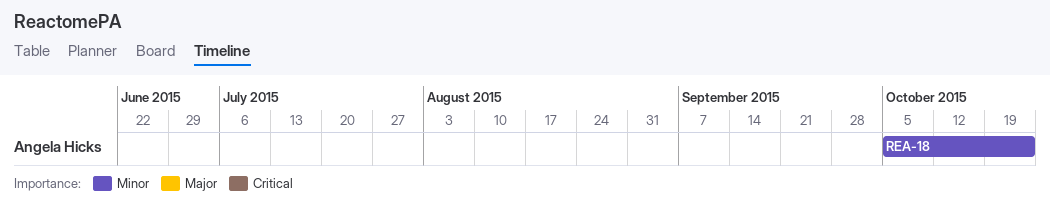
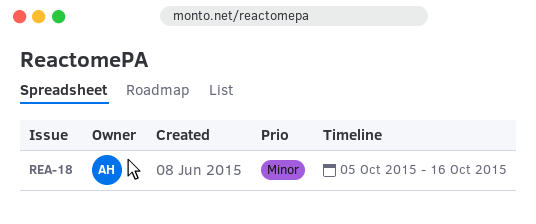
REA-18, due: Oct 23 -> Oct 16

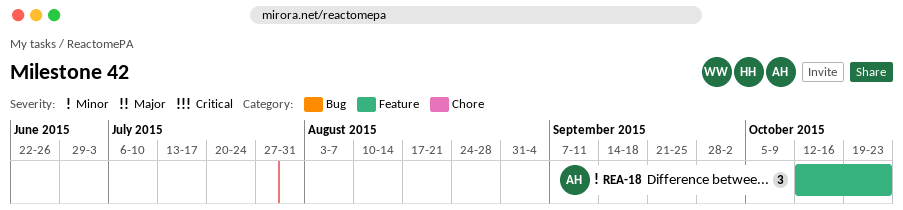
REA-18, start: Oct 5 -> Oct 12
REA-18, due: Oct 16 -> Oct 23

